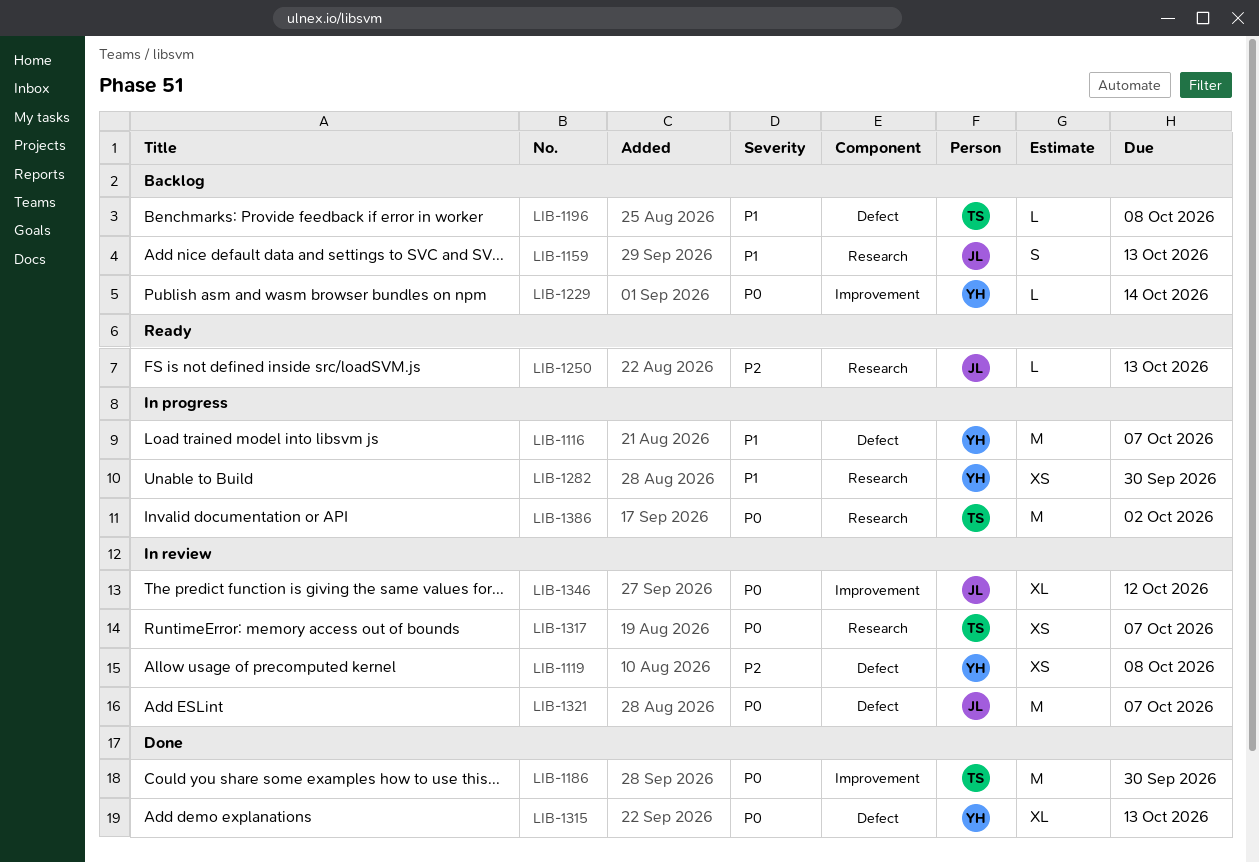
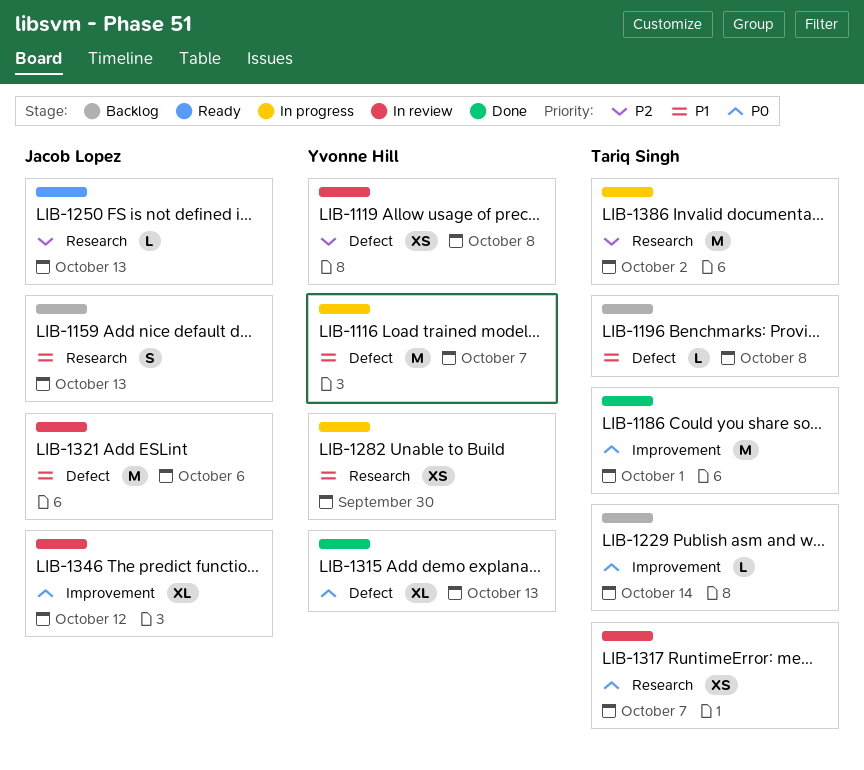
LIB-1186, due: Sep 30 -> Oct 1
LIB-1229, owner: Yvonne Hill -> Tariq Singh
LIB-1321, priority: P0 -> P1
LIB-1321, due: Oct 7 -> Oct 6
LIB-1386, priority: P0 -> P2

